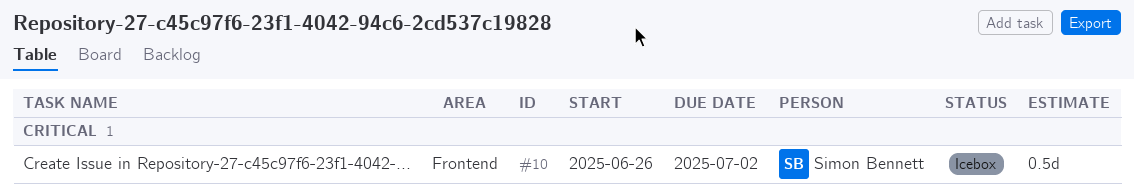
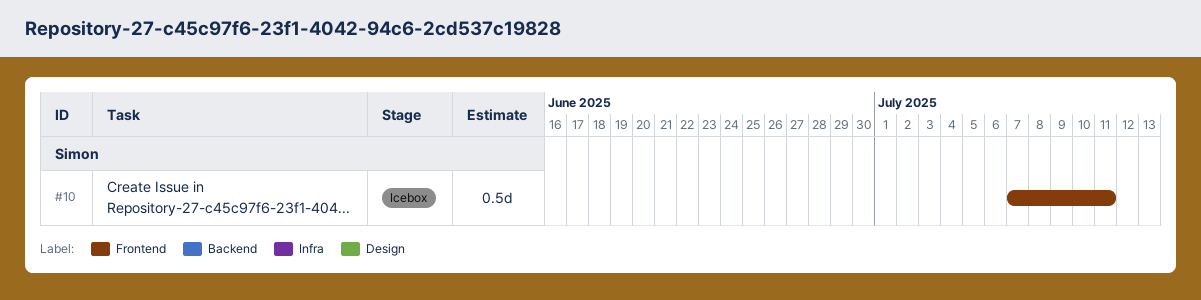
#10, start: Jun 26 -> Jul 7
#10, due: Jul 2 -> Jul 11

